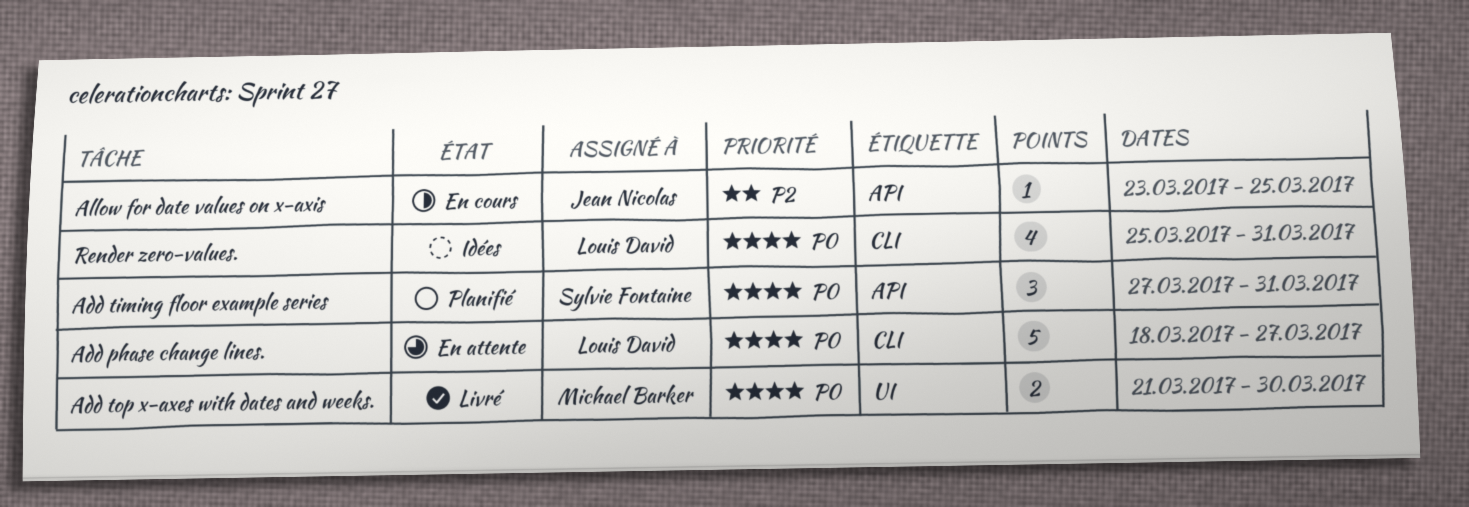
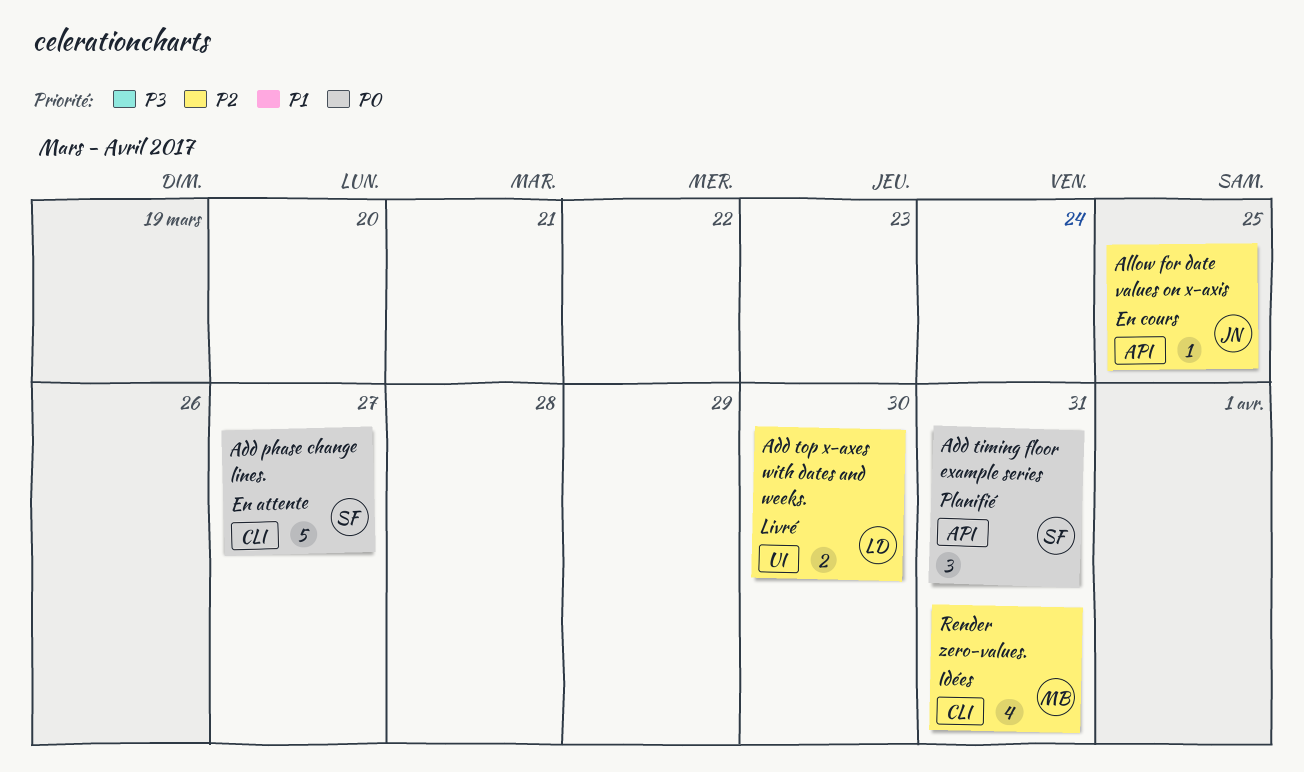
Add phase change lines., owner: Louis David -> Sylvie Fontaine
Add top x-axes with dates and weeks., owner: Michael Barker -> Louis David
Add top x-axes with dates and weeks., priority: P0 -> P2
Render zero-values., owner: Louis David -> Michael Barker
Render zero-values., priority: P0 -> P2

